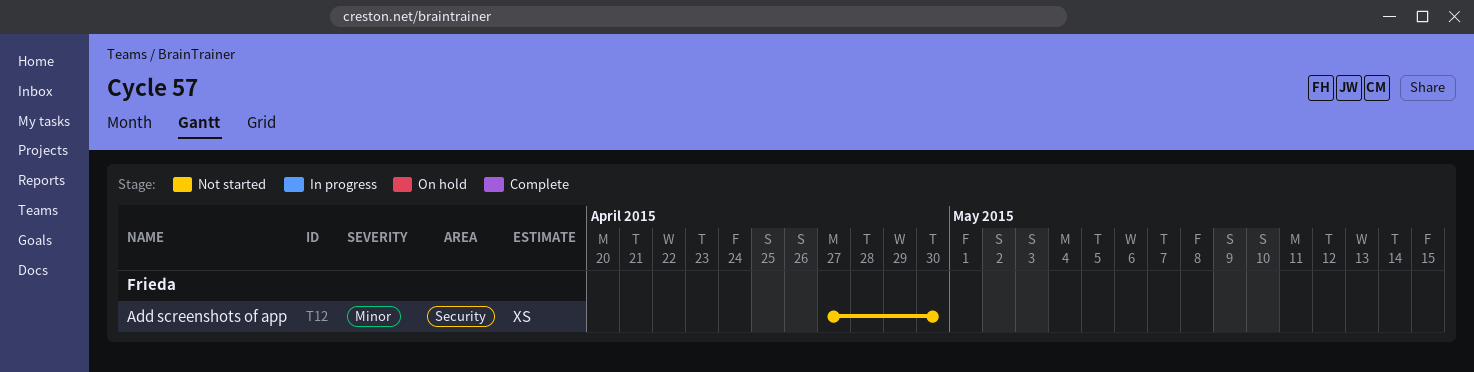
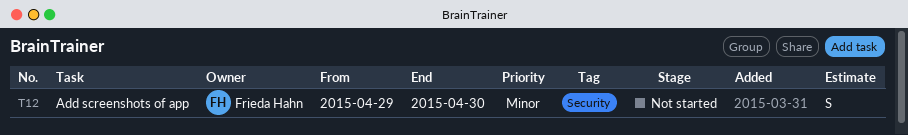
T12, estimate: XS -> S
T12, start: Apr 27 -> Apr 29

